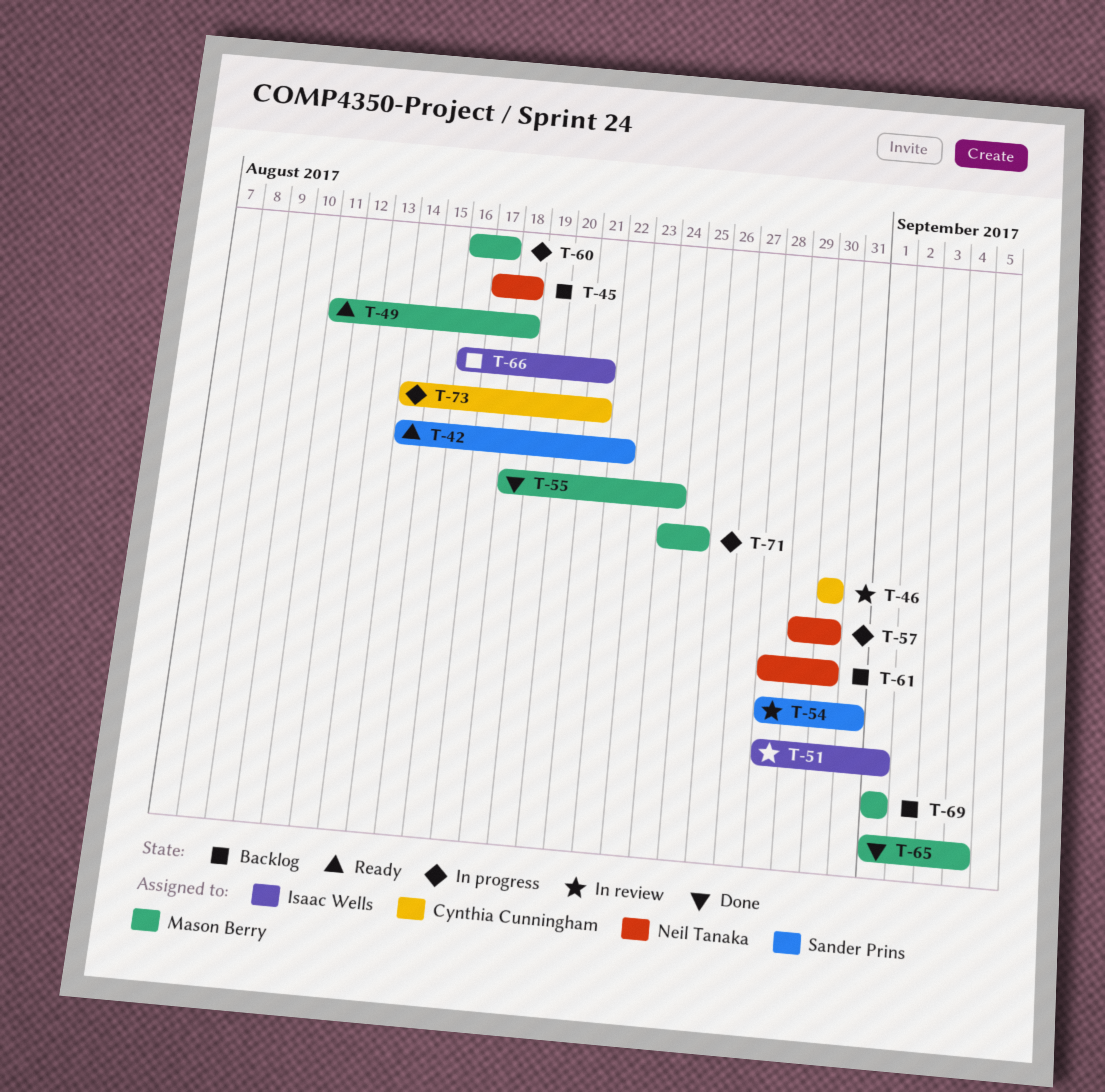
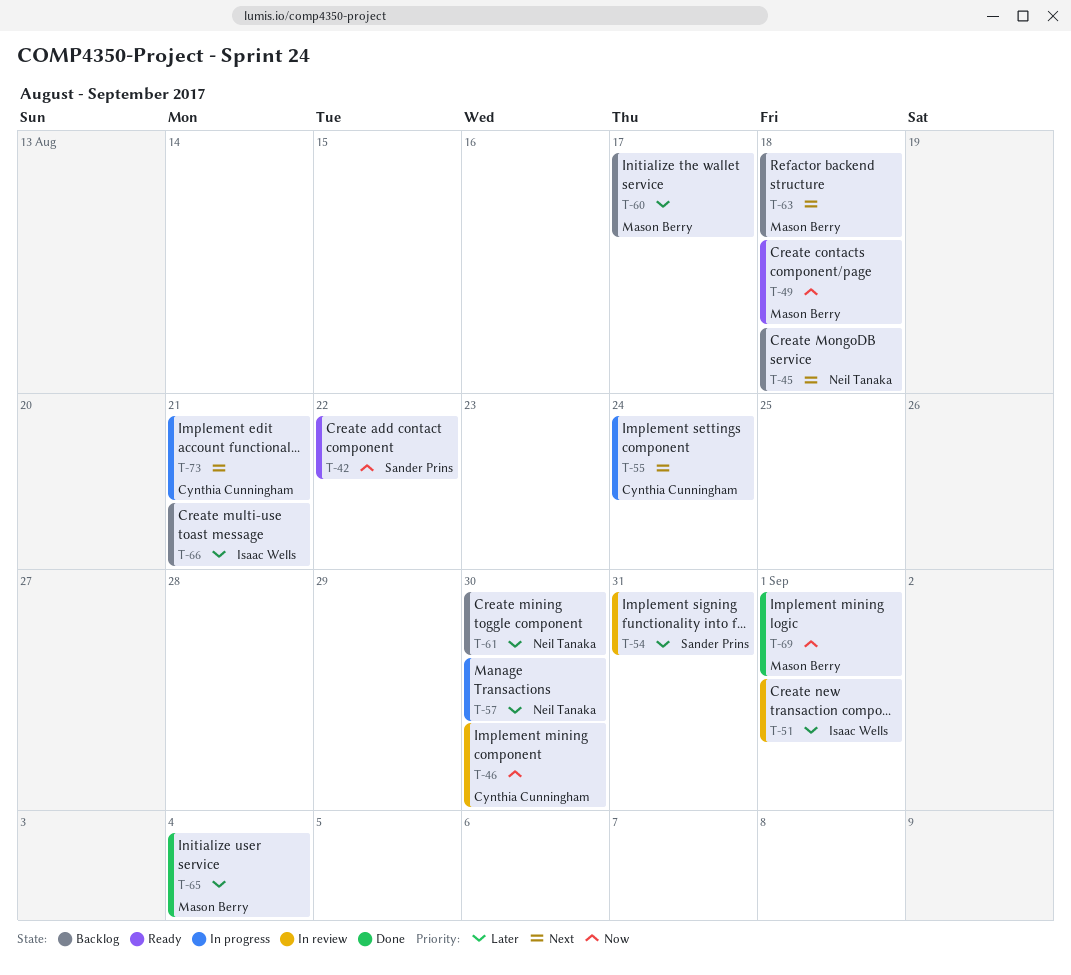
T-55, status: Done -> In progress
T-55, owner: Mason Berry -> Cynthia Cunningham
T-60, status: In progress -> Backlog
T-63: none -> present
T-69, status: Backlog -> Done
T-71: present -> none

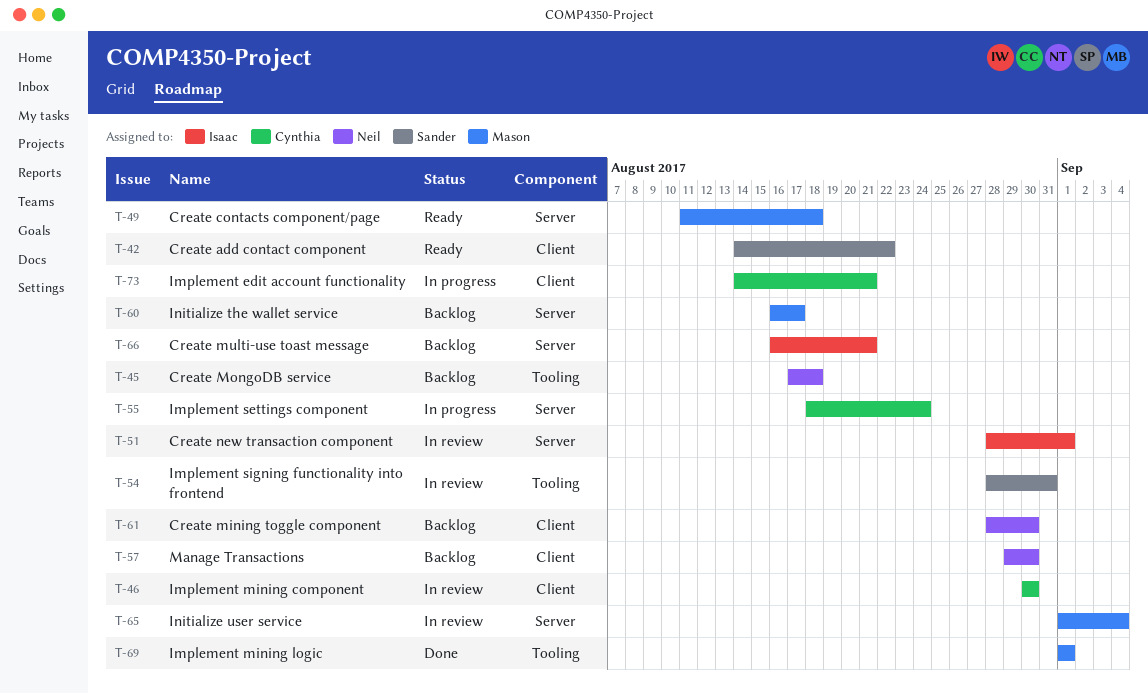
T-57, status: In progress -> Backlog
T-63: present -> none
T-65, status: Done -> In review

